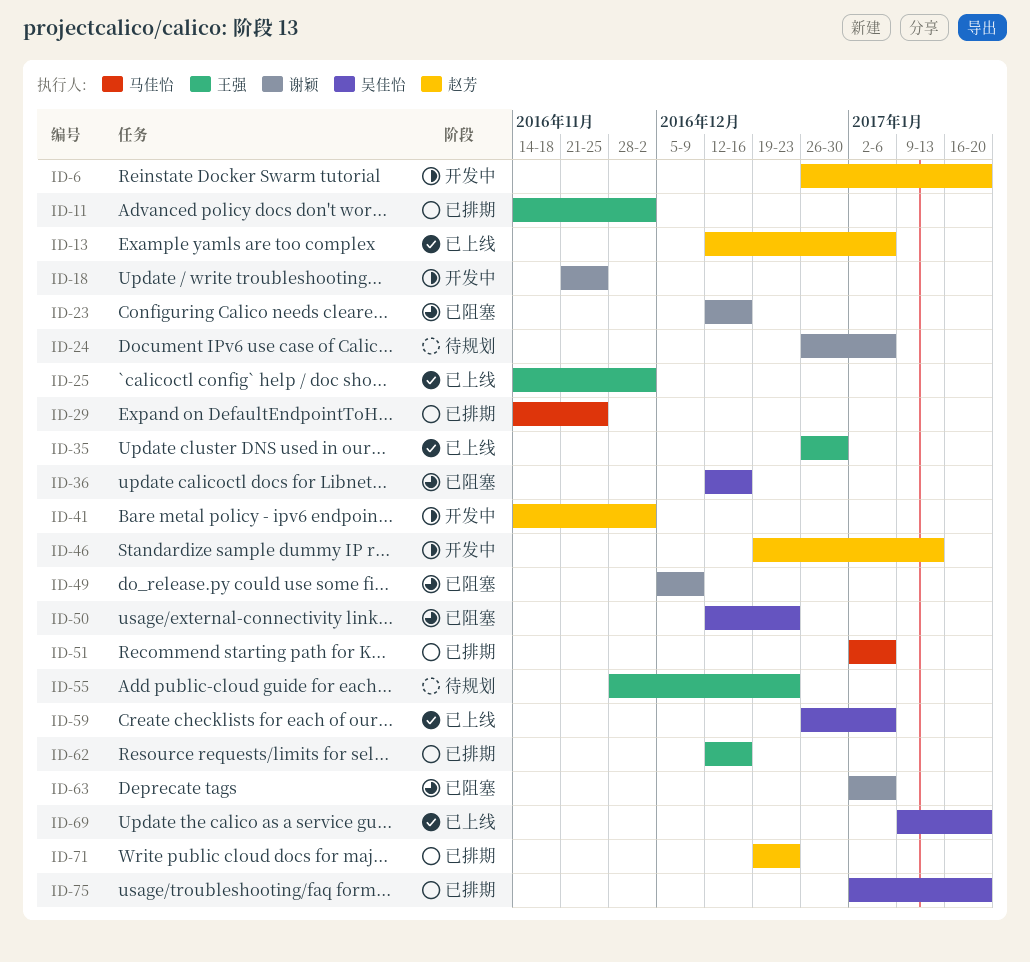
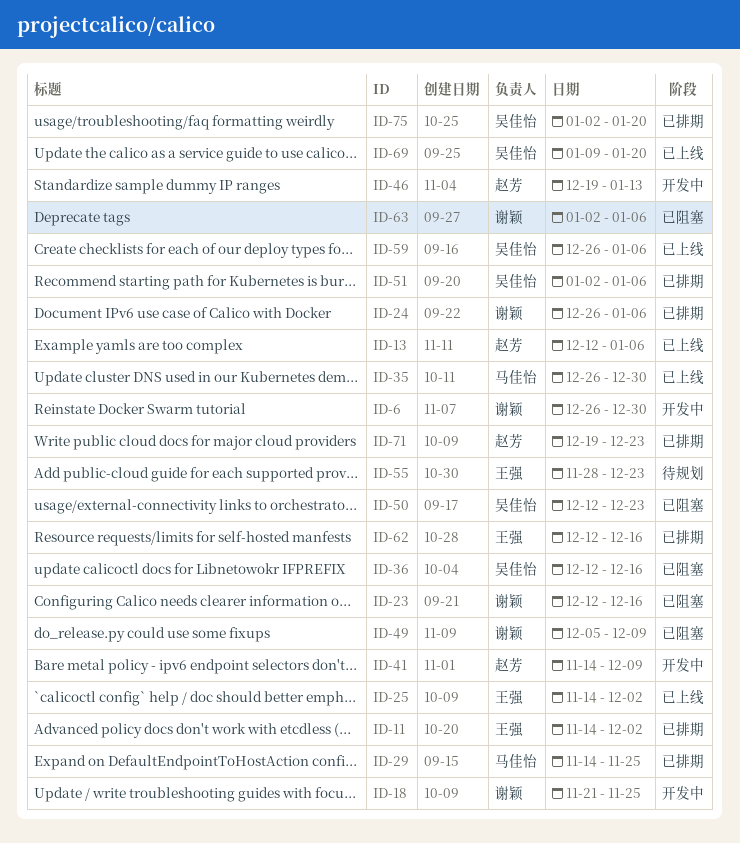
ID-6, owner: 赵芳 -> 谢颖
ID-6, due: Jan 20 -> Dec 30
ID-24, status: 待规划 -> 已排期
ID-35, owner: 王强 -> 马佳怡
ID-41, due: Dec 2 -> Dec 9
ID-51, owner: 马佳怡 -> 吴佳怡

